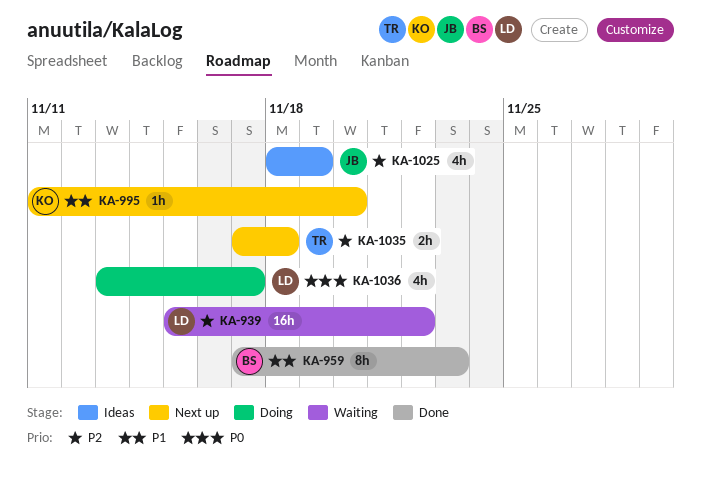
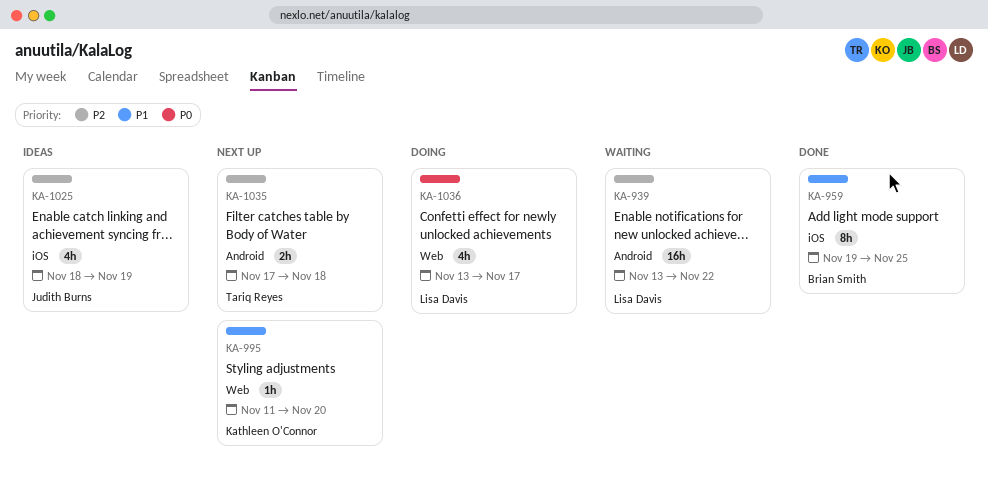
KA-939, start: Nov 15 -> Nov 13
KA-959, start: Nov 17 -> Nov 19
KA-959, due: Nov 23 -> Nov 25

